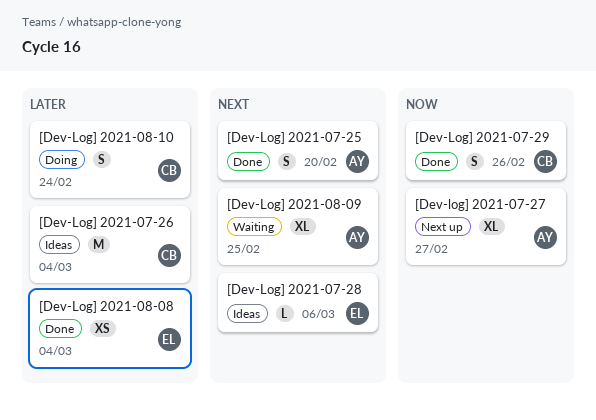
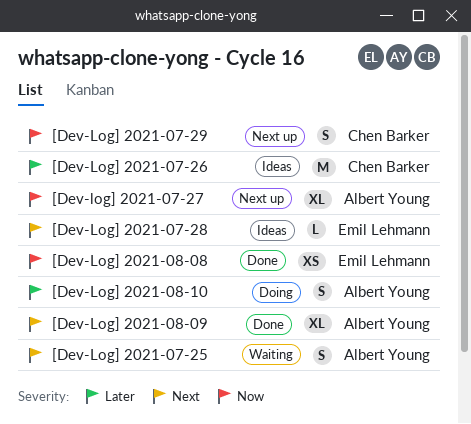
[Dev-Log] 2021-07-25, status: Done -> Waiting
[Dev-Log] 2021-07-29, status: Done -> Next up
[Dev-Log] 2021-08-08, priority: Later -> Now
[Dev-Log] 2021-08-09, status: Waiting -> Done
[Dev-Log] 2021-08-10, owner: Chen Barker -> Albert Young

